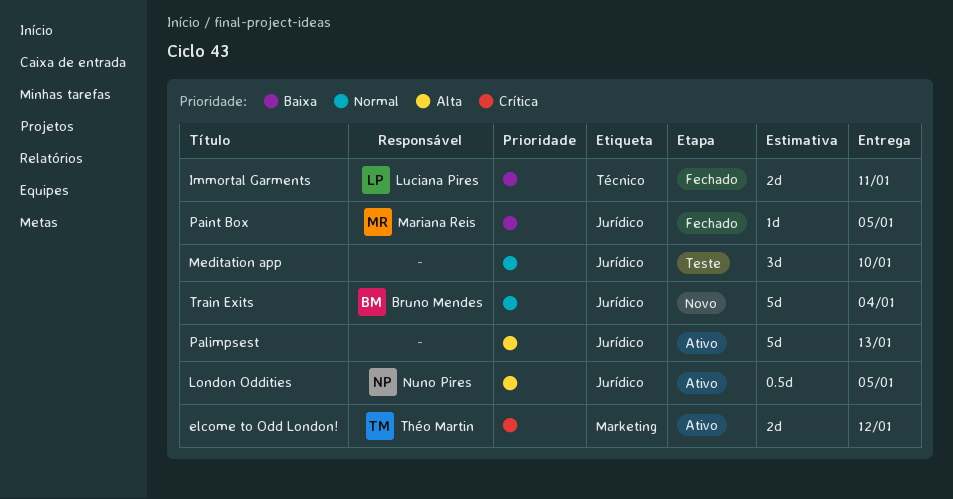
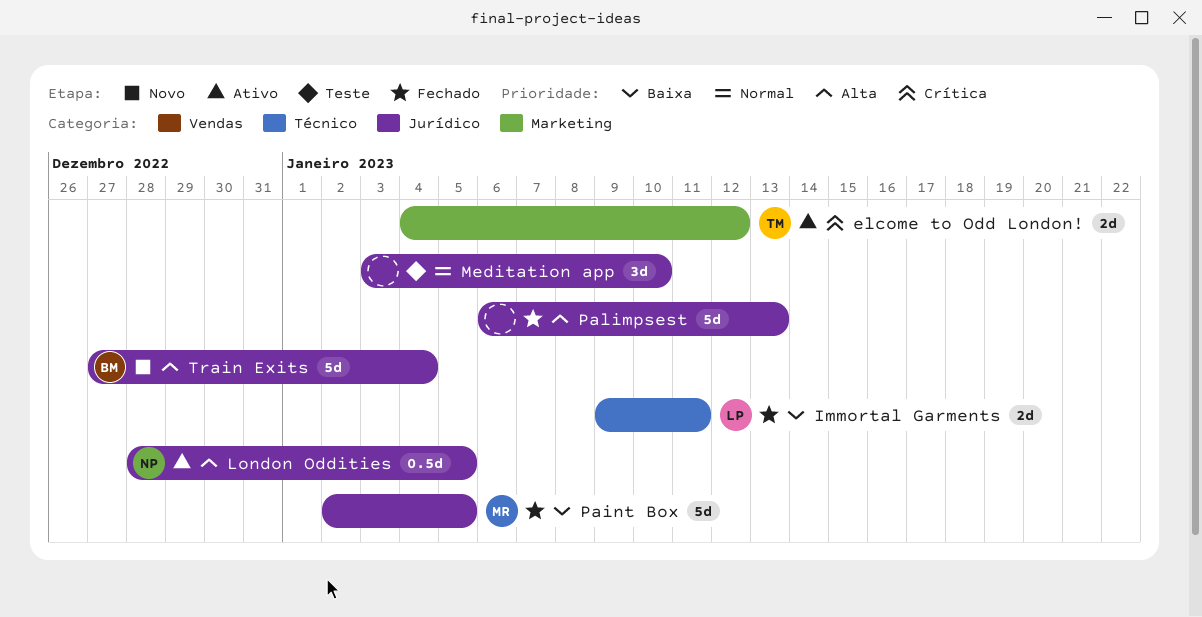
Paint Box, estimate: 1d -> 5d
Palimpsest, status: Ativo -> Fechado
Train Exits, priority: Normal -> Alta

